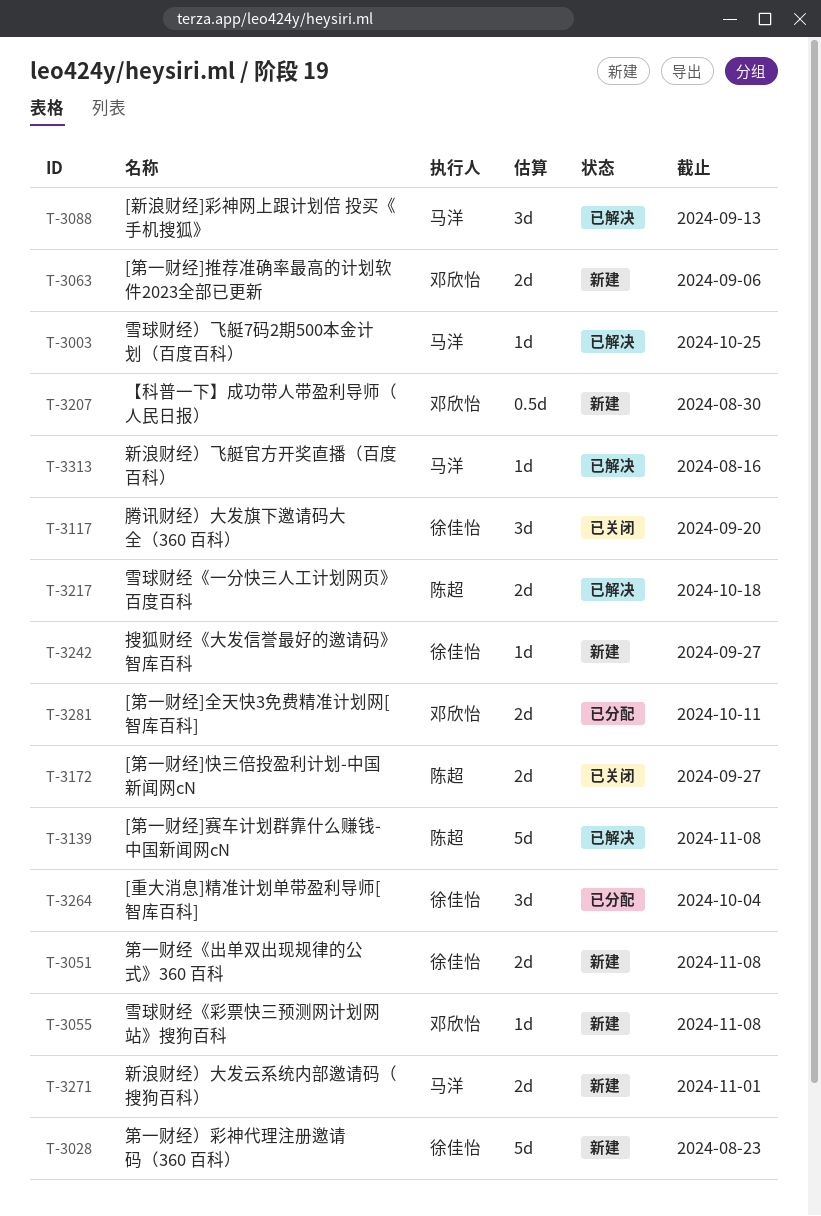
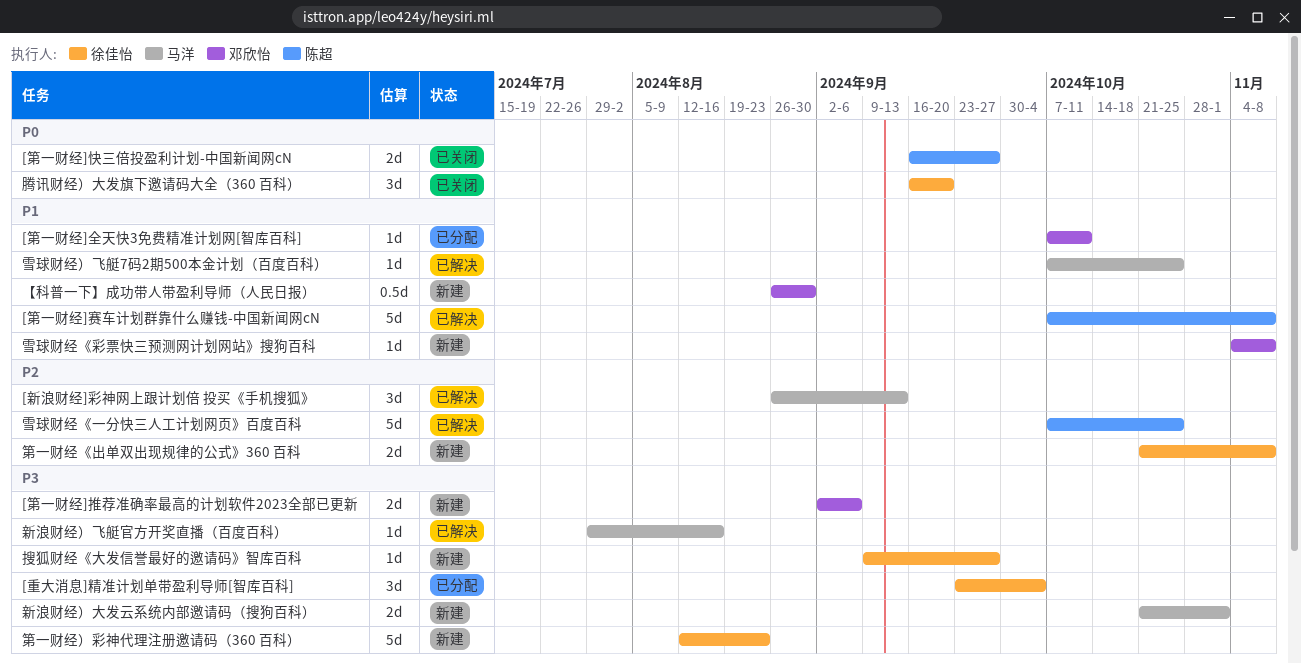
[第一财经]全天快3免费精准计划网[智库百科], estimate: 2d -> 1d
雪球财经《一分快三人工计划网页》百度百科, estimate: 2d -> 5d
雪球财经《一分快三人工计划网页》百度百科, due: Oct 18 -> Oct 25

